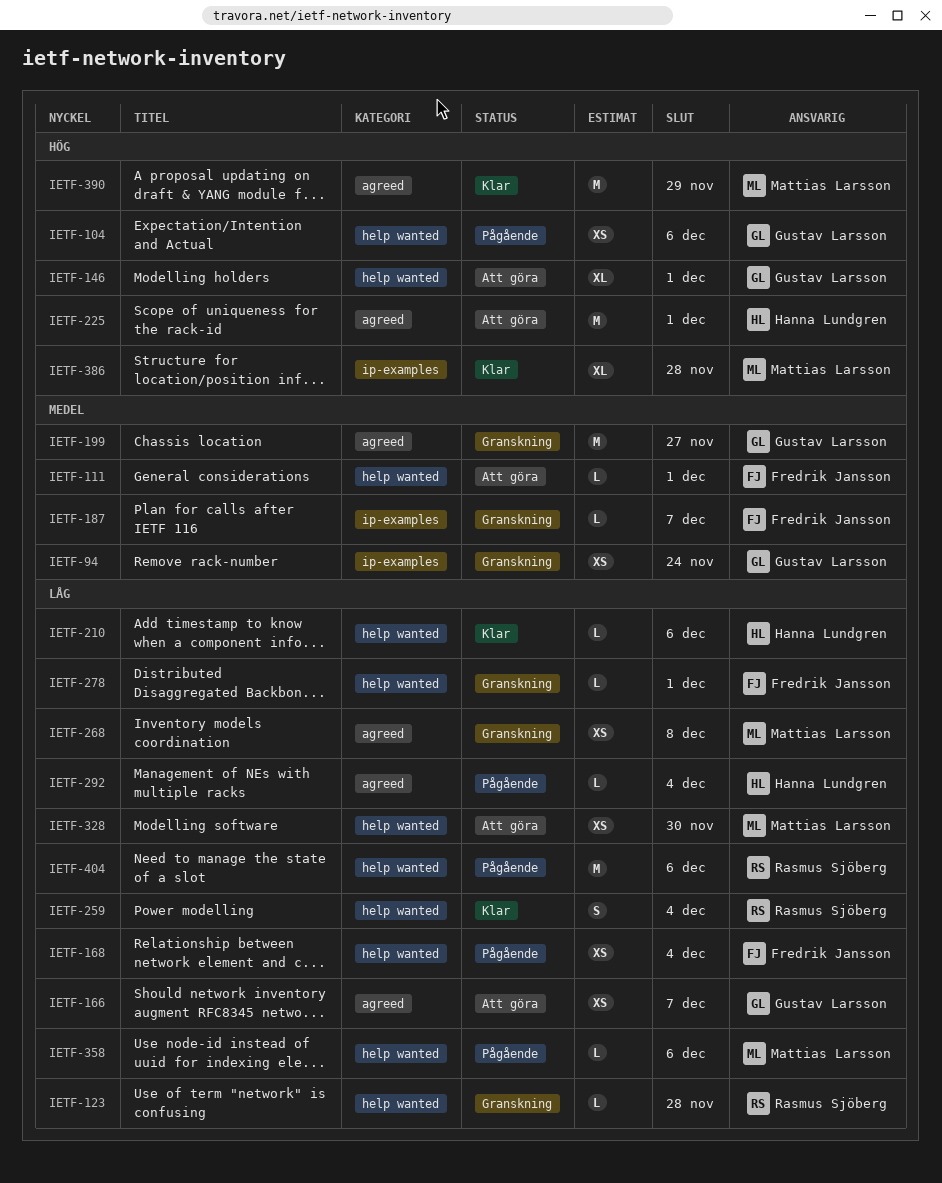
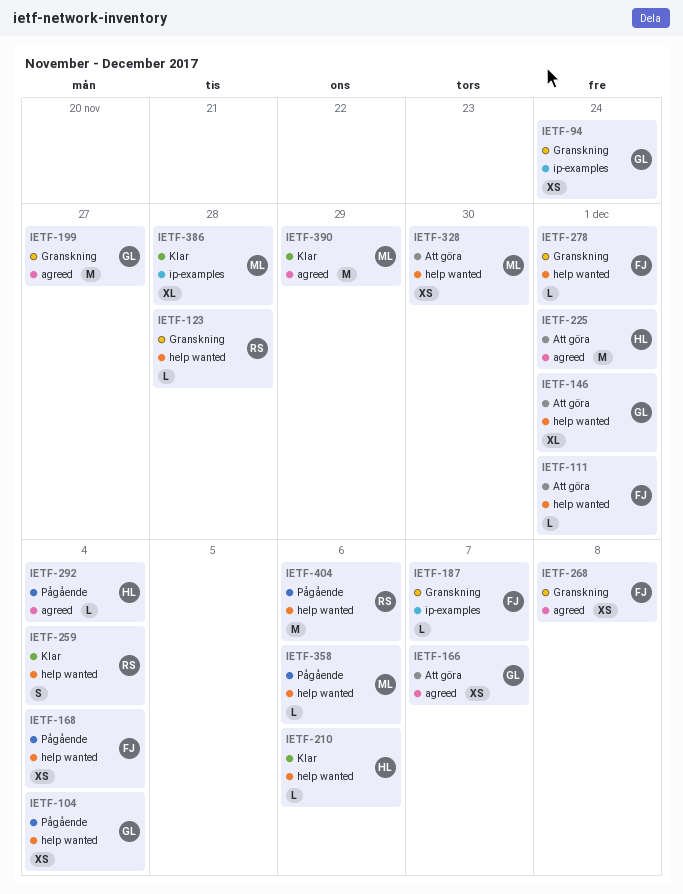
IETF-104, due: Dec 6 -> Dec 4
IETF-268, owner: Mattias Larsson -> Fredrik Jansson

